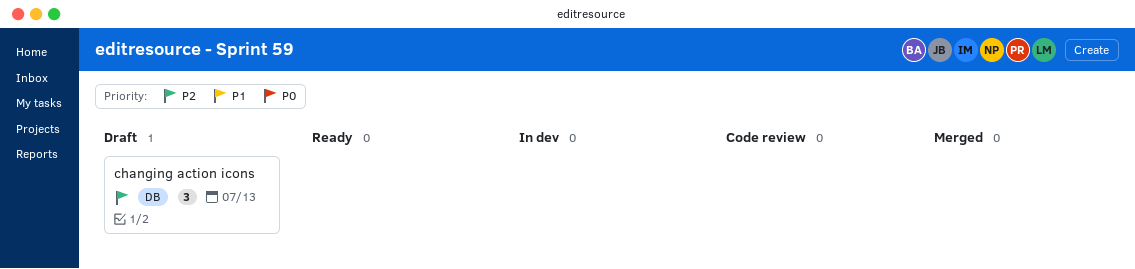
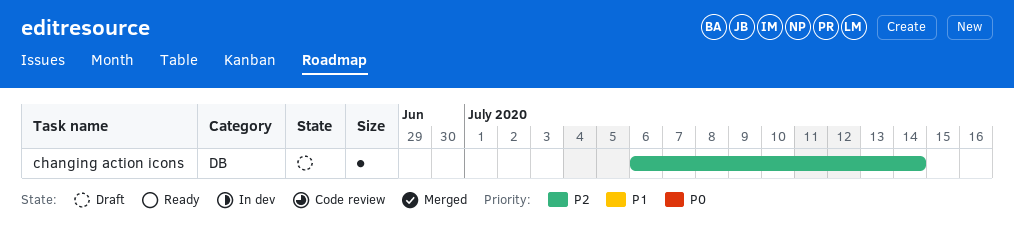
changing action icons, estimate: 3 -> 1
changing action icons, due: Jul 13 -> Jul 14

